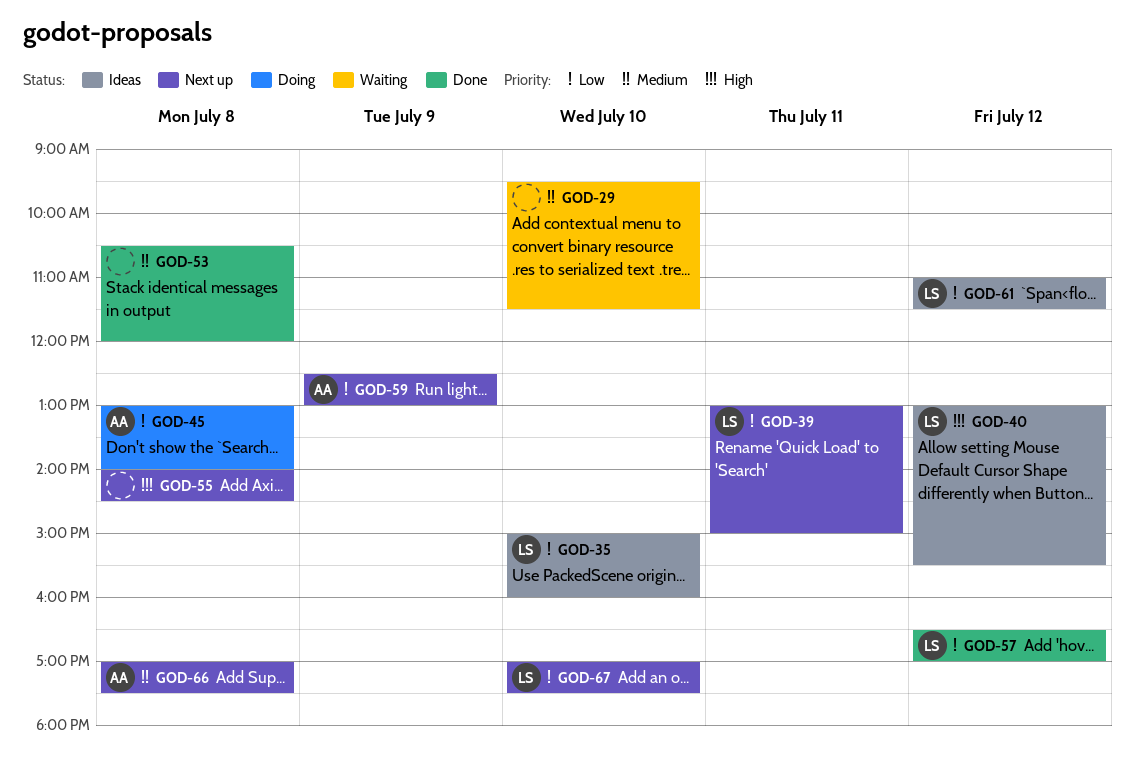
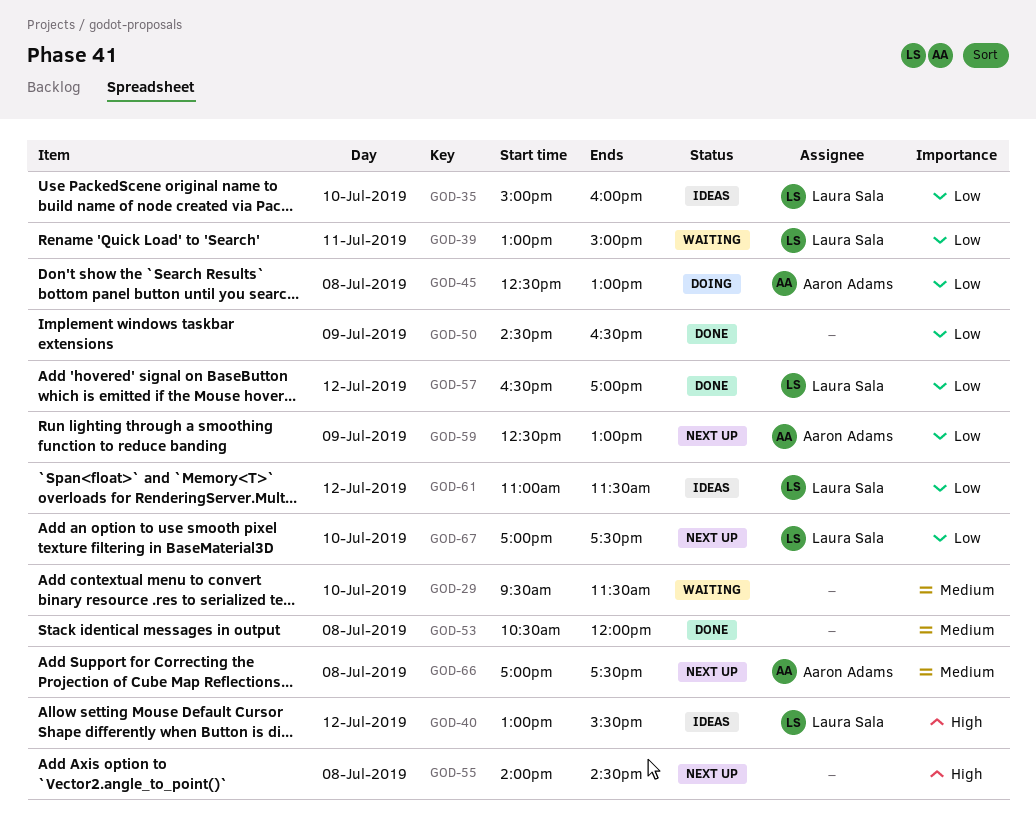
GOD-39, status: Next up -> Waiting
GOD-45, begins: 13:00 -> 12:30
GOD-45, ends: 14:00 -> 13:00
GOD-50: none -> present

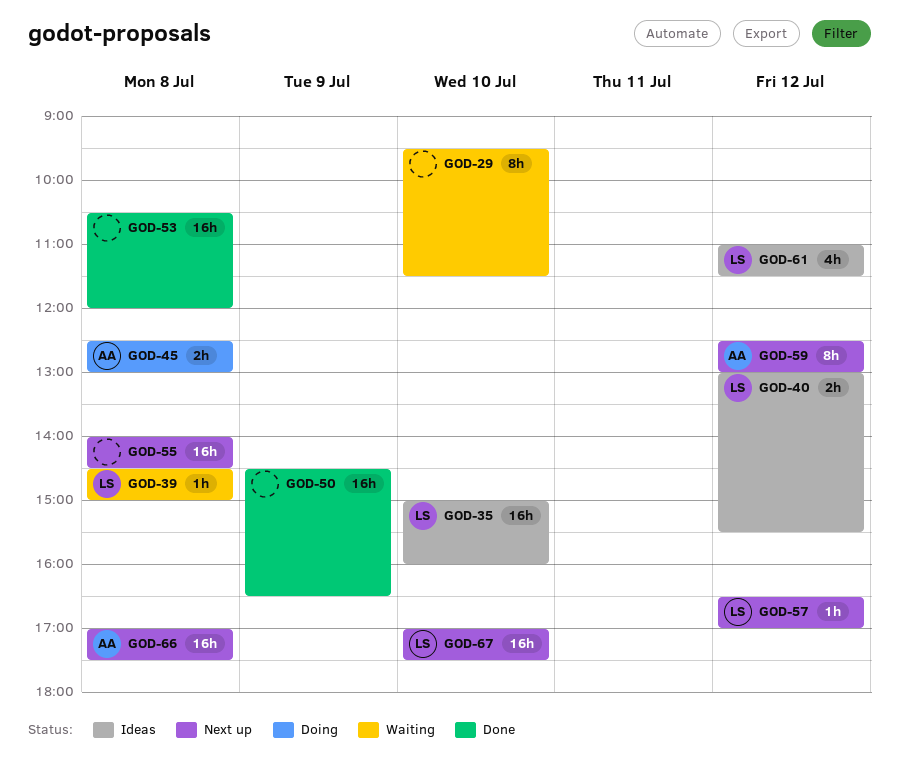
GOD-39, day: Jul 11 -> Jul 8
GOD-39, begins: 13:00 -> 14:30
GOD-57, status: Done -> Next up
GOD-59, day: Jul 9 -> Jul 12

